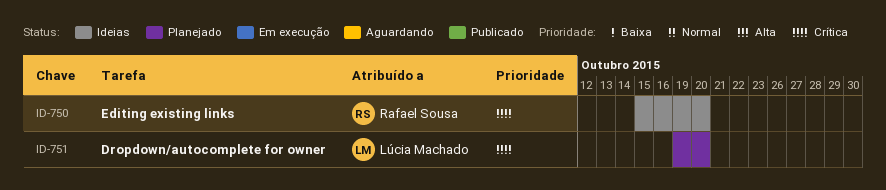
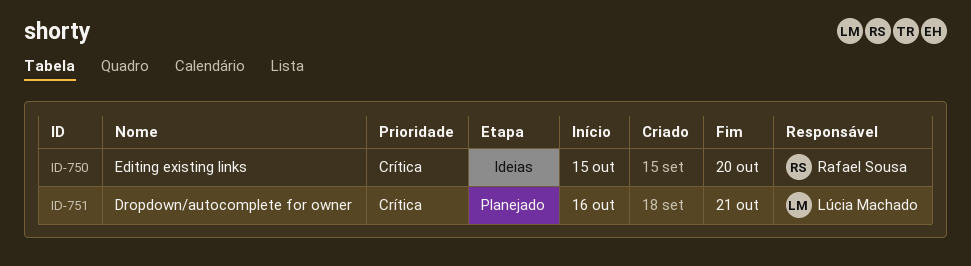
ID-751, start: Oct 19 -> Oct 16
ID-751, due: Oct 20 -> Oct 21

